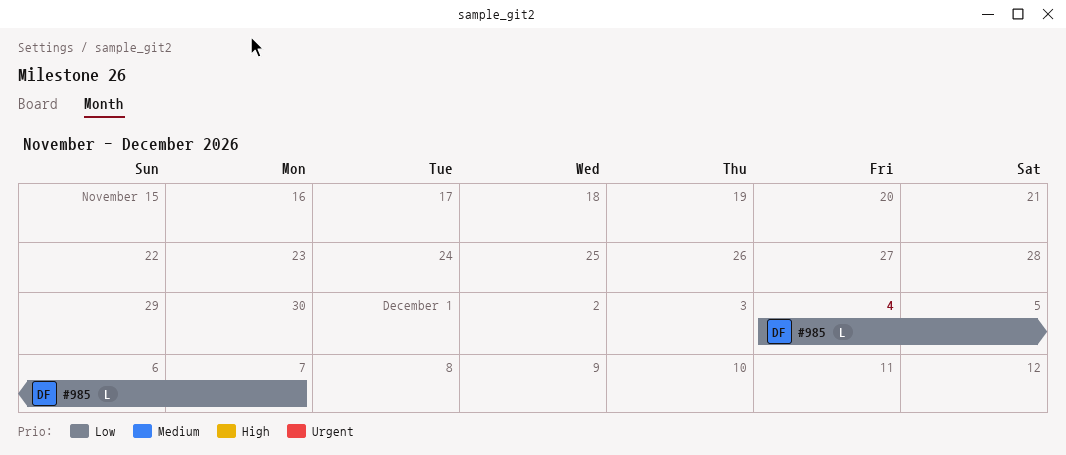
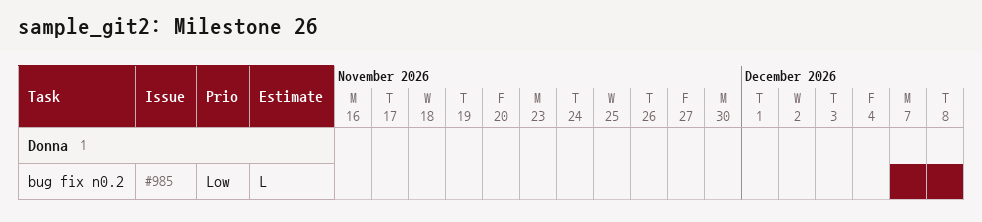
#985, start: Dec 4 -> Dec 7
#985, due: Dec 7 -> Dec 8

